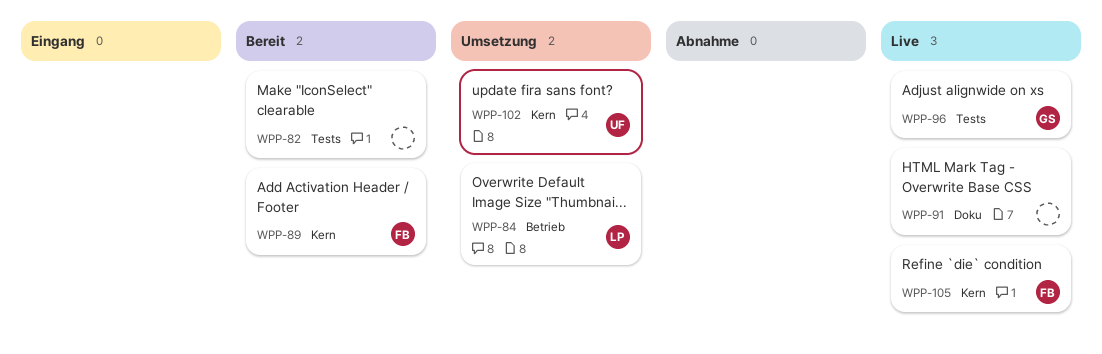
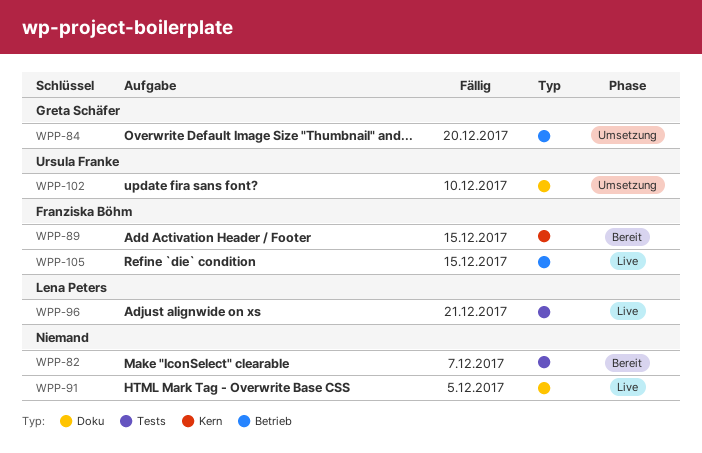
WPP-84, owner: Lena Peters -> Greta Schäfer
WPP-96, owner: Greta Schäfer -> Lena Peters
WPP-102, label: Kern -> Doku
WPP-105, label: Kern -> Betrieb

